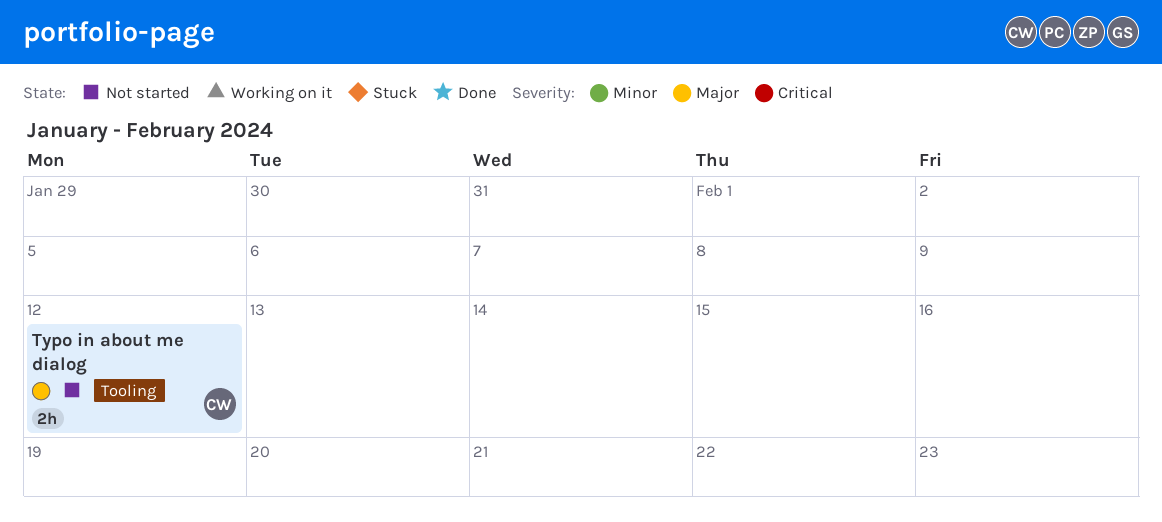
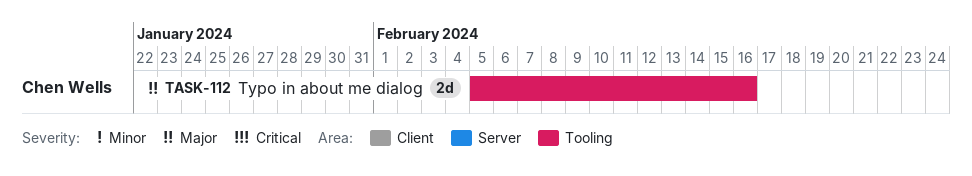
Typo in about me dialog, estimate: 2h -> 2d
Typo in about me dialog, due: Feb 12 -> Feb 16

